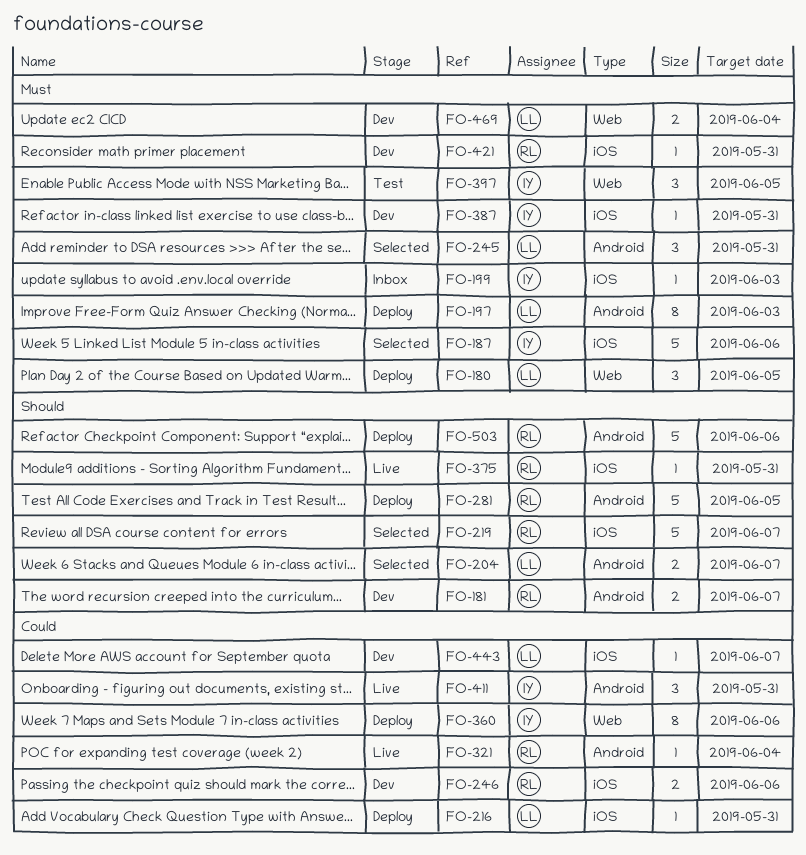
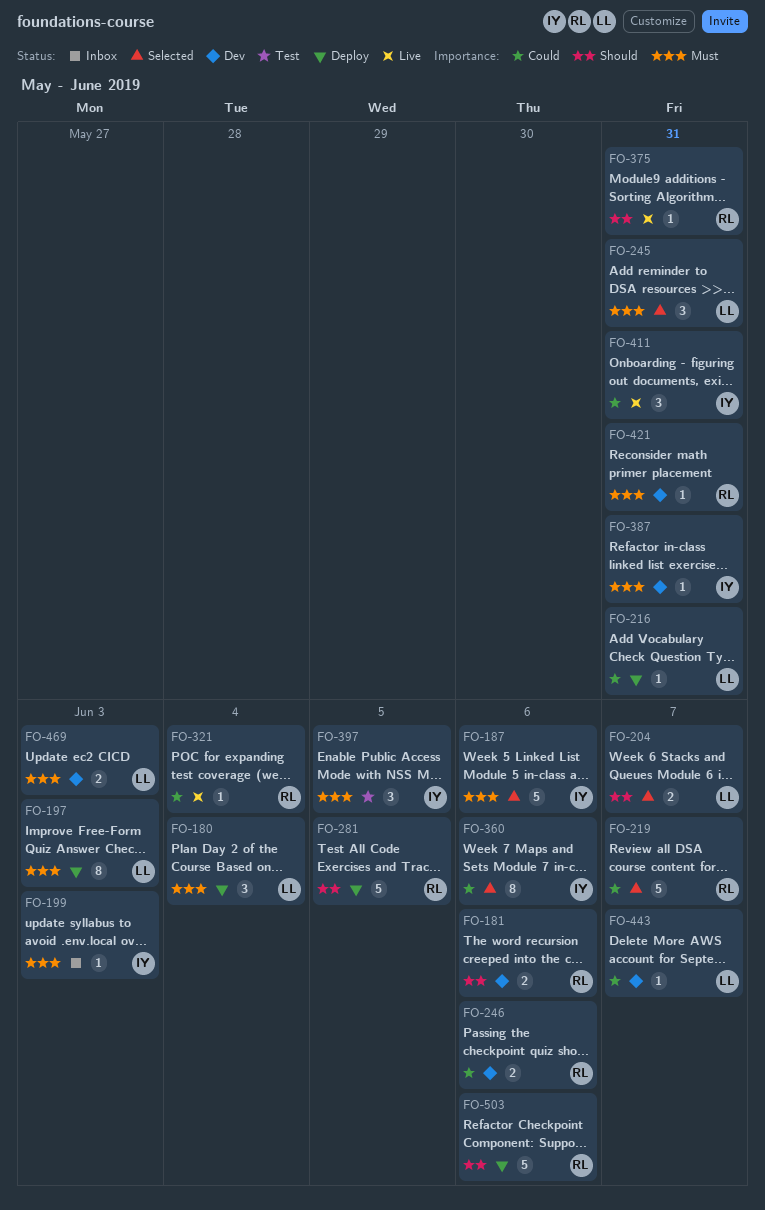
FO-180, due: Jun 5 -> Jun 4
FO-181, due: Jun 7 -> Jun 6
FO-219, priority: Should -> Could
FO-360, status: Deploy -> Selected
FO-469, due: Jun 4 -> Jun 3

